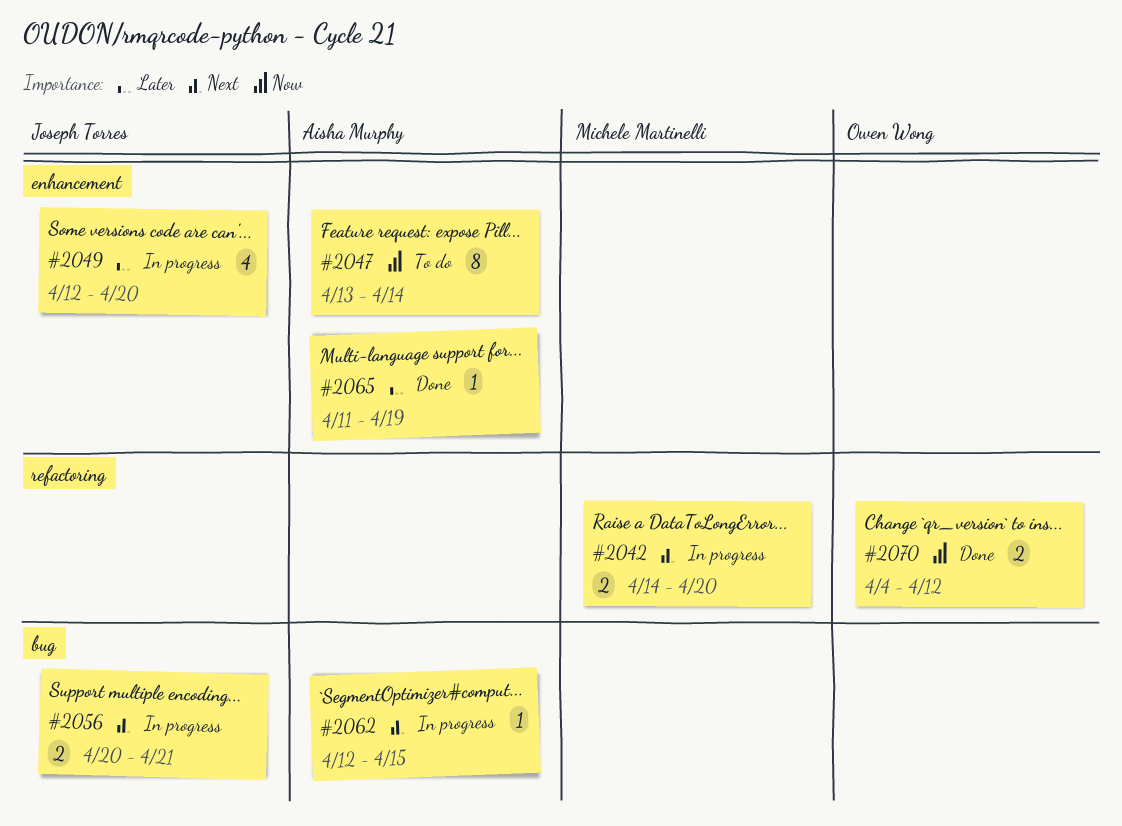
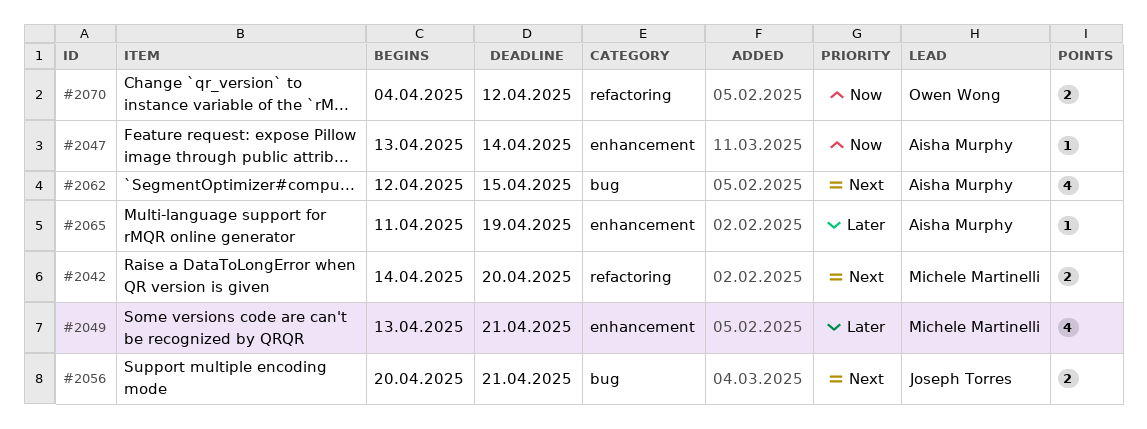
#2047, estimate: 8 -> 1
#2049, owner: Joseph Torres -> Michele Martinelli
#2049, start: Apr 12 -> Apr 13
#2049, due: Apr 20 -> Apr 21
#2062, estimate: 1 -> 4

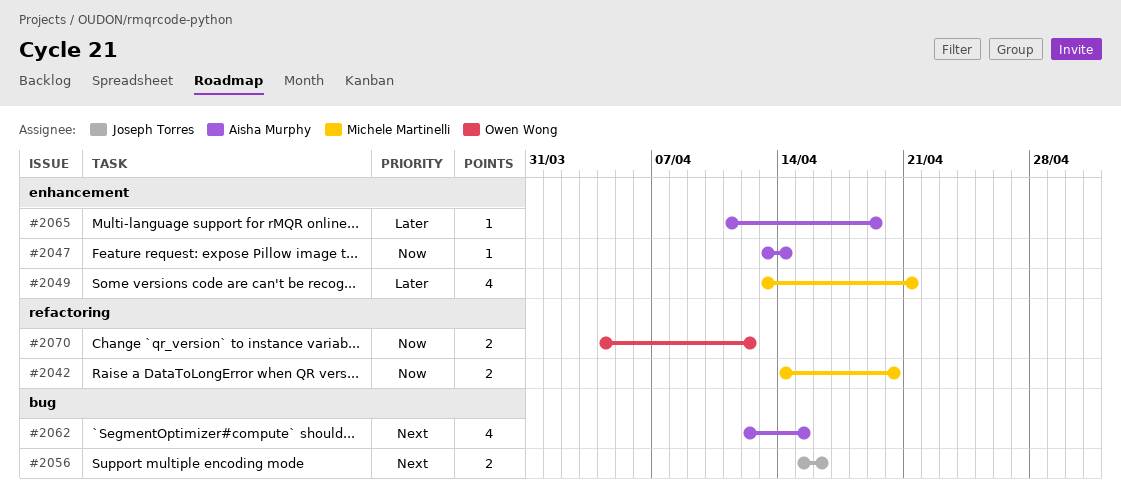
#2042, priority: Next -> Now
#2056, start: Apr 20 -> Apr 15
#2056, due: Apr 21 -> Apr 16

